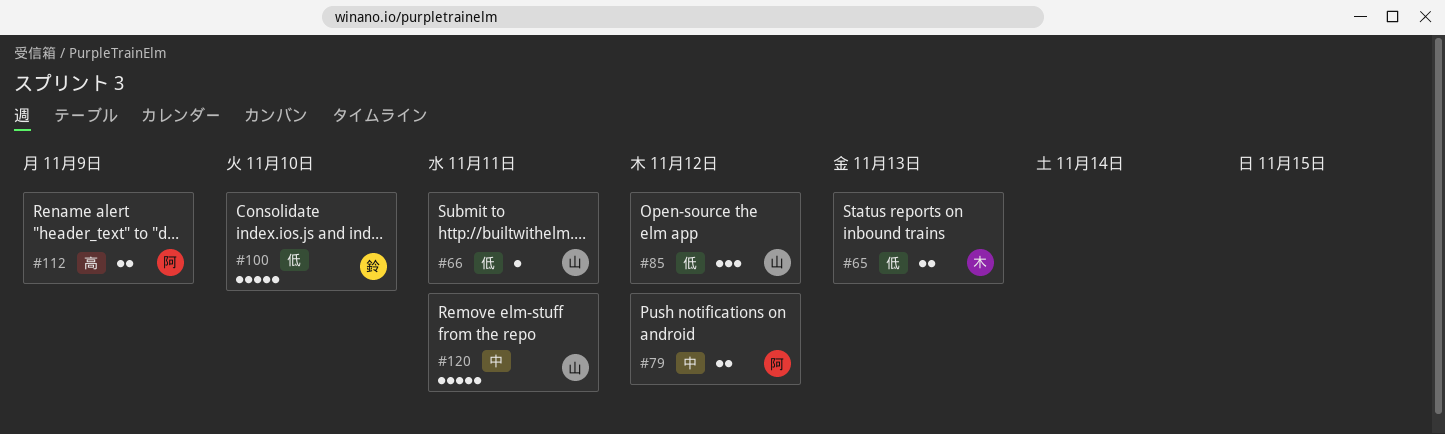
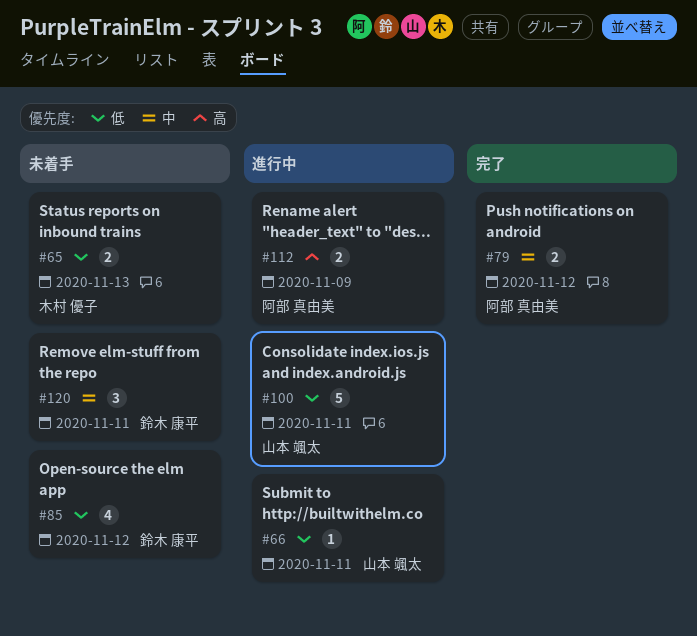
#85, owner: 山本 颯太 -> 鈴木 康平
#85, estimate: 3 -> 4
#100, owner: 鈴木 康平 -> 山本 颯太
#100, due: Nov 10 -> Nov 11
#120, owner: 山本 颯太 -> 鈴木 康平
#120, estimate: 5 -> 3

